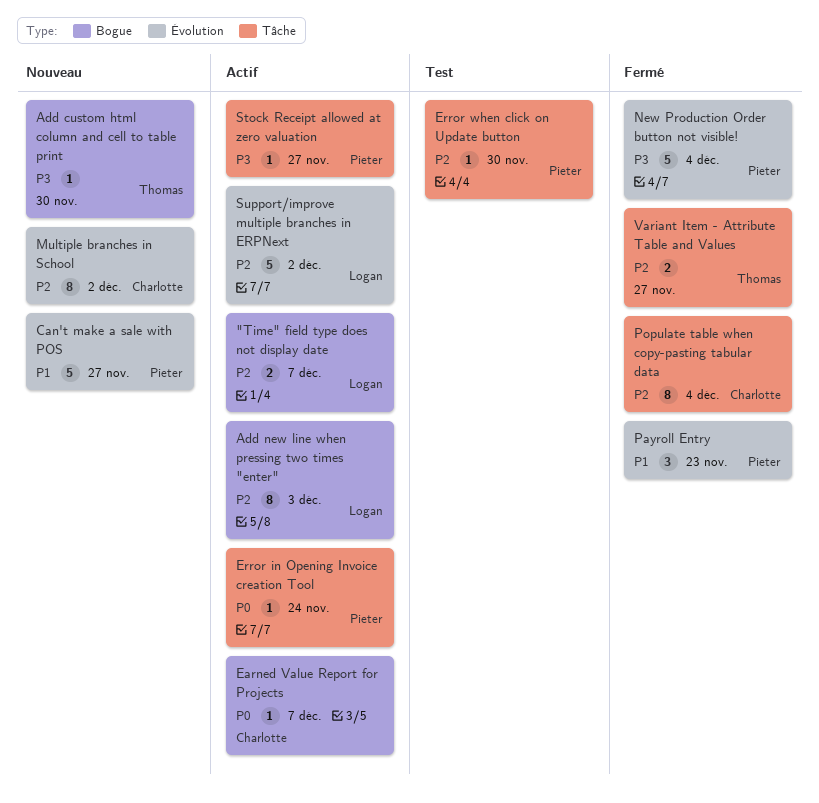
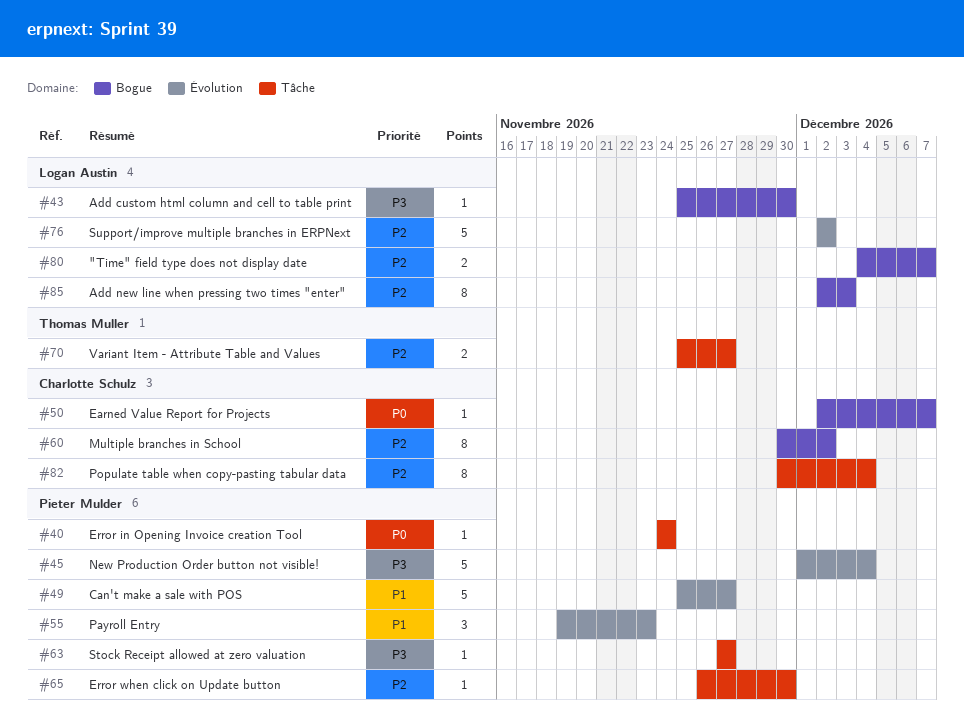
Add custom html column and cell to table print, owner: Thomas Muller -> Logan Austin
Multiple branches in School, label: Évolution -> Bogue

